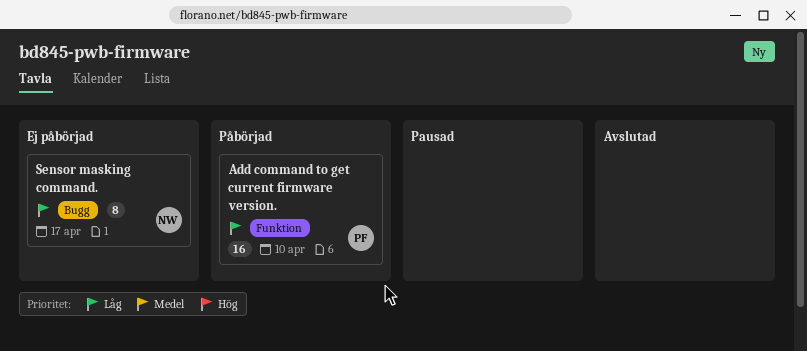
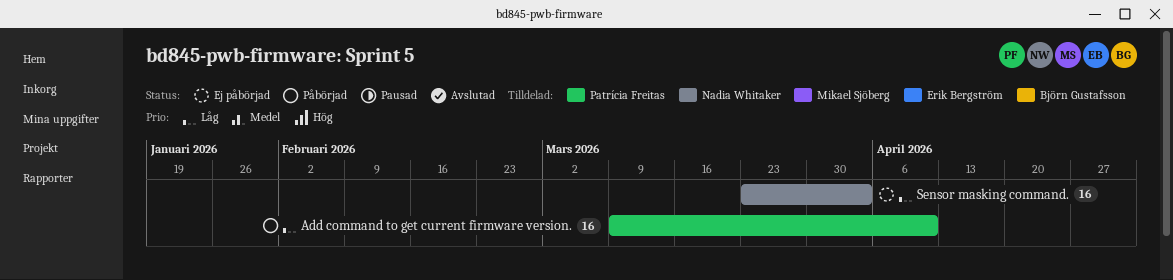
Sensor masking command., estimate: 8 -> 16
Sensor masking command., due: Apr 17 -> Apr 3

